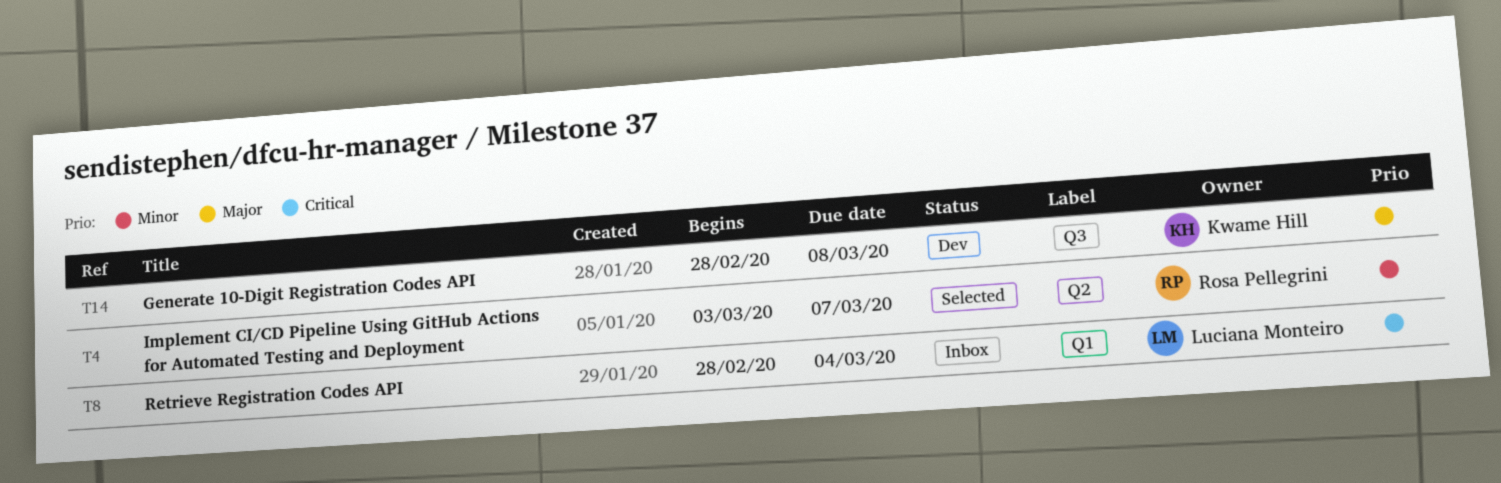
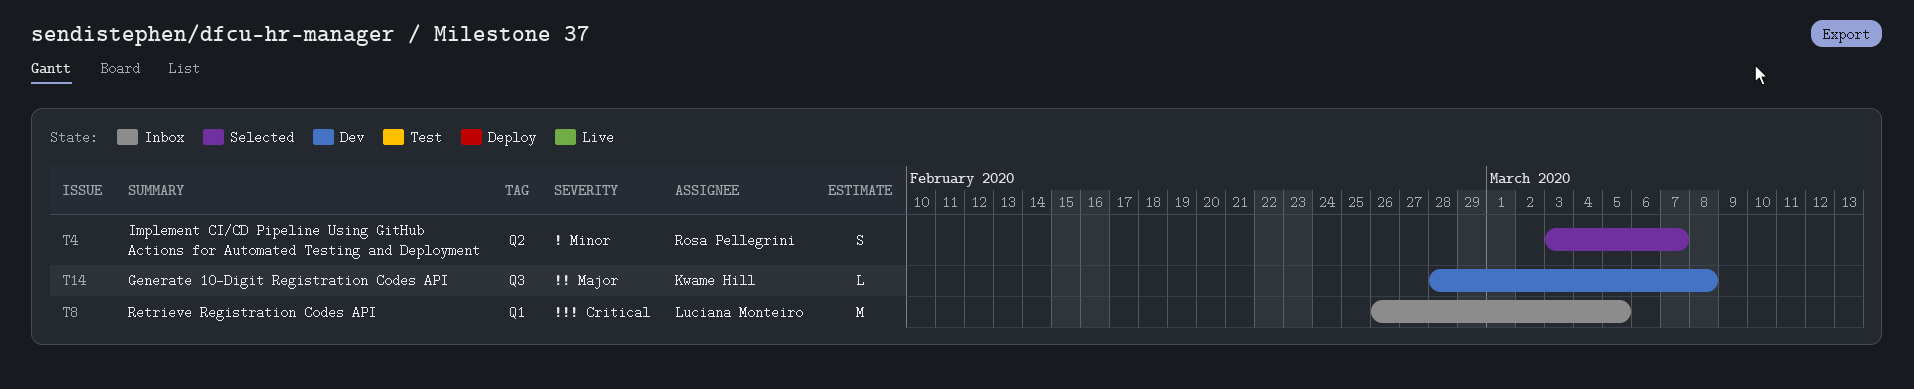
T8, start: Feb 28 -> Feb 26
T8, due: Mar 4 -> Mar 5

